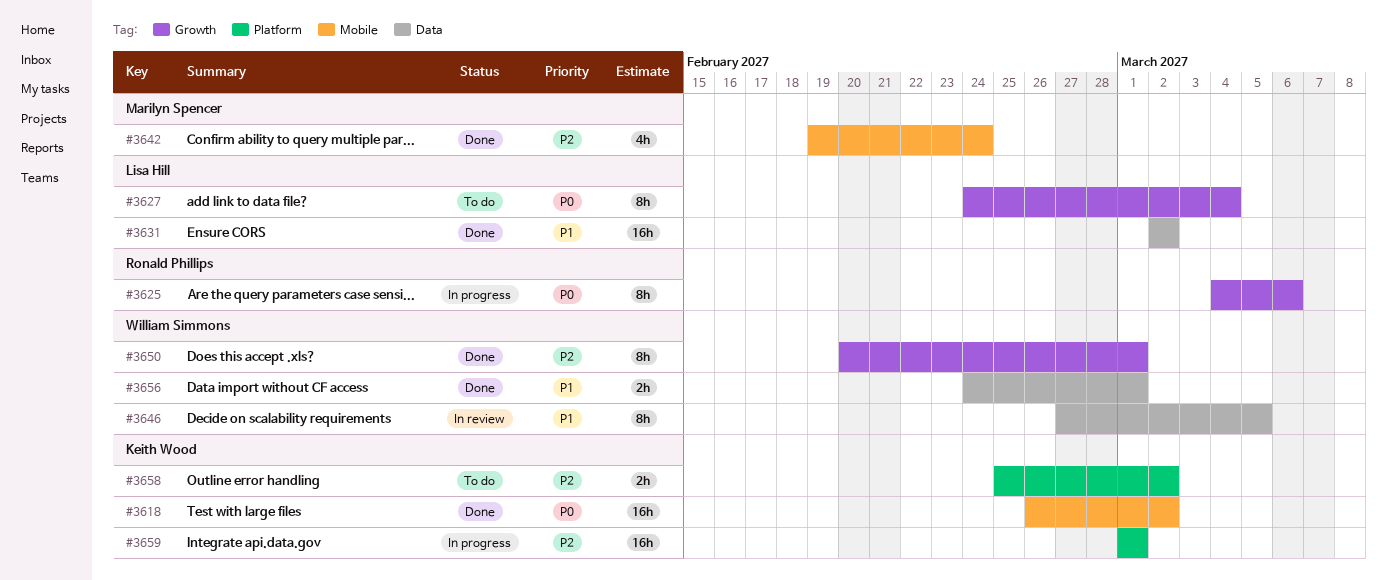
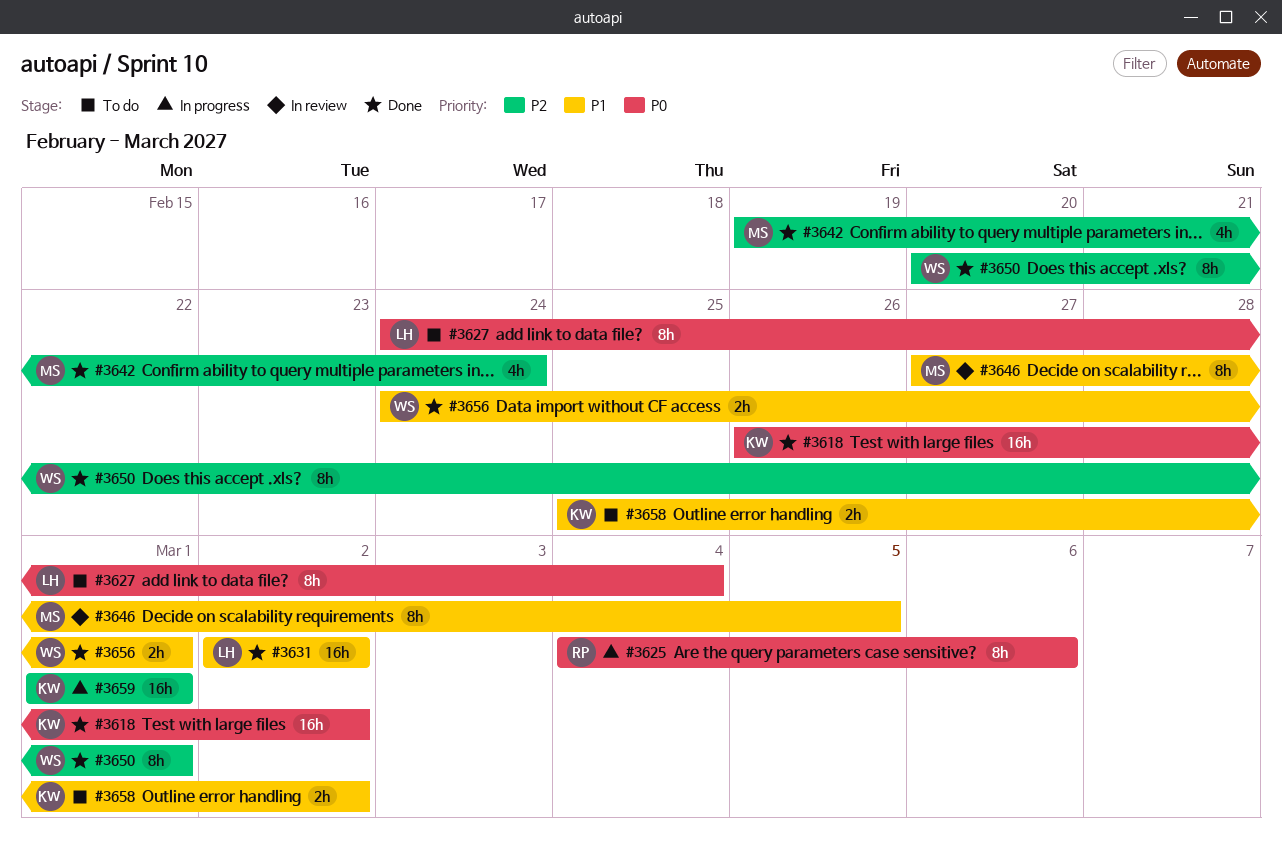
#3646, owner: William Simmons -> Marilyn Spencer
#3658, priority: P2 -> P1

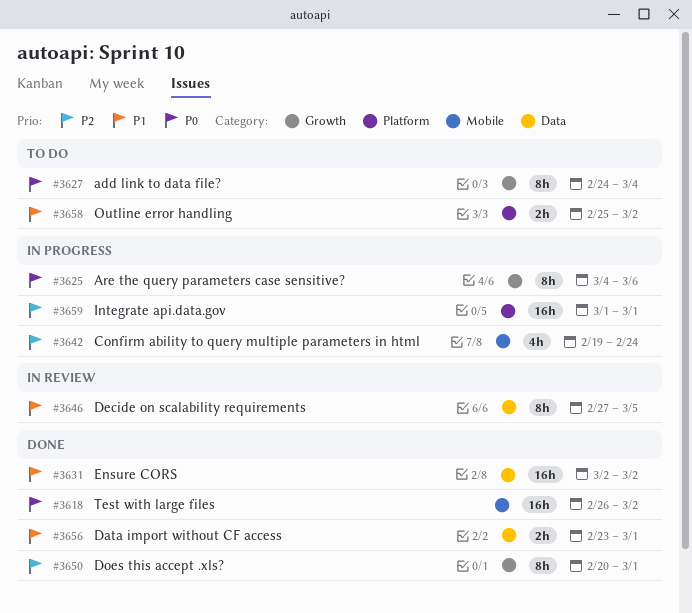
#3642, status: Done -> In progress
#3656, start: Feb 24 -> Feb 23

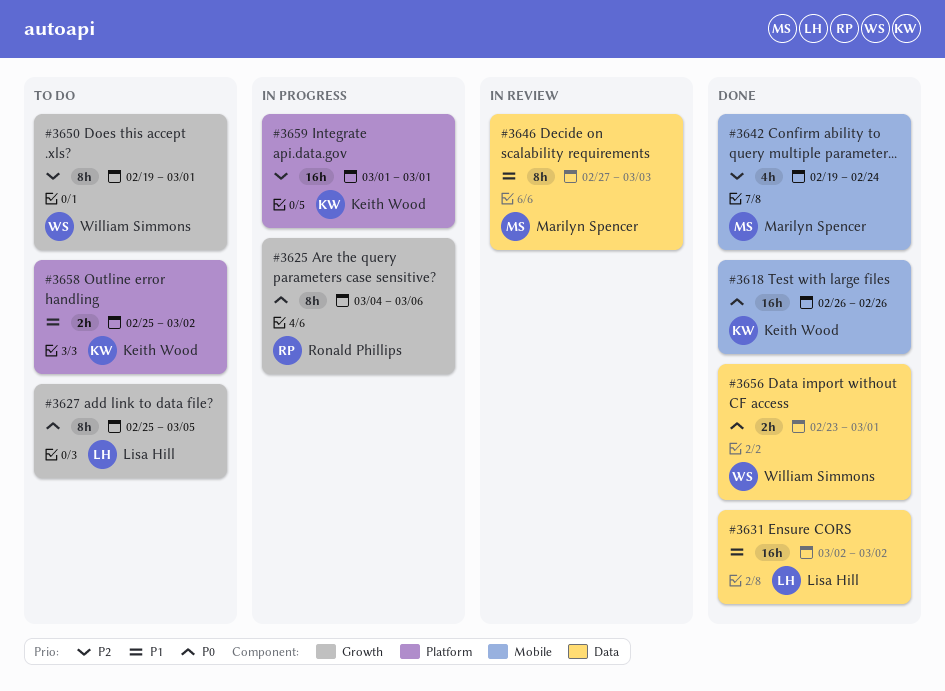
#3618, due: Mar 2 -> Feb 26
#3627, start: Feb 24 -> Feb 25
#3627, due: Mar 4 -> Mar 5
#3642, status: In progress -> Done
#3646, due: Mar 5 -> Mar 3
#3650, status: Done -> To do
#3650, start: Feb 20 -> Feb 19
#3656, priority: P1 -> P0

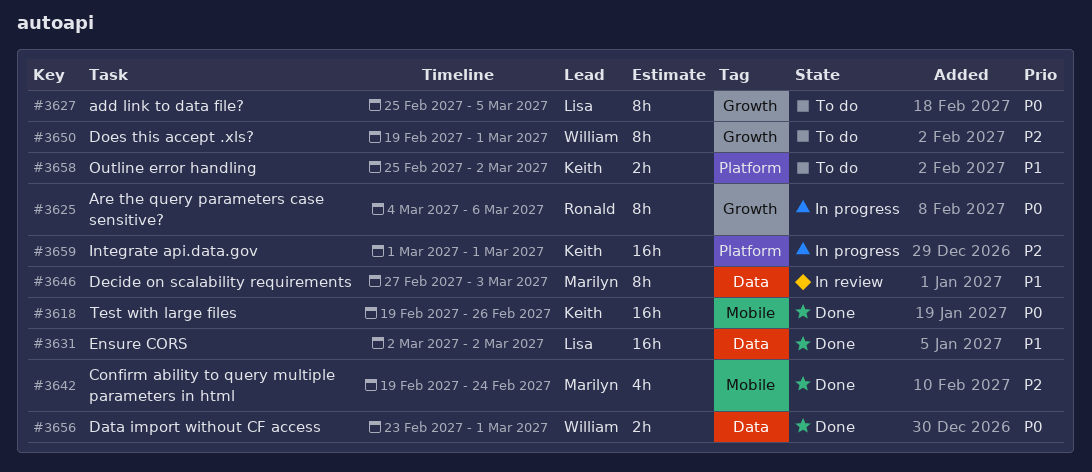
#3618, start: Feb 26 -> Feb 19

